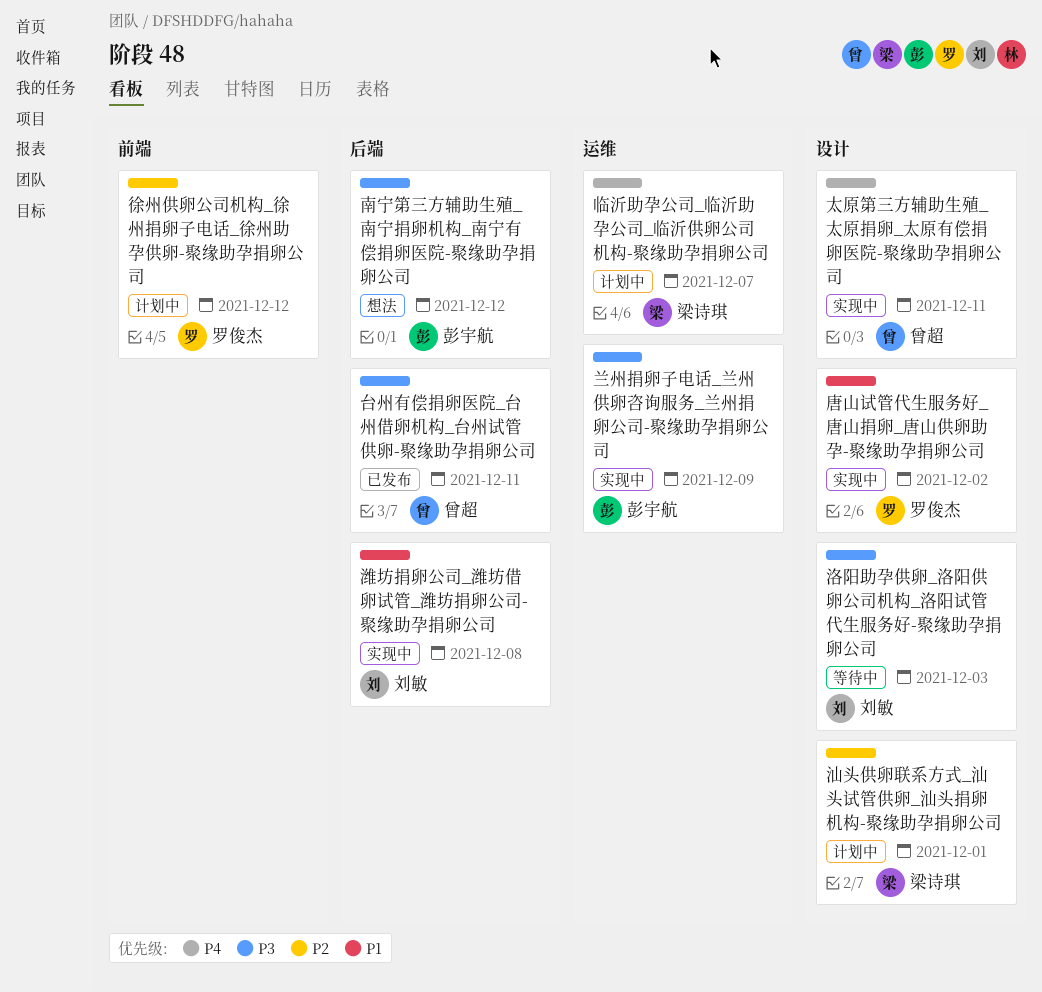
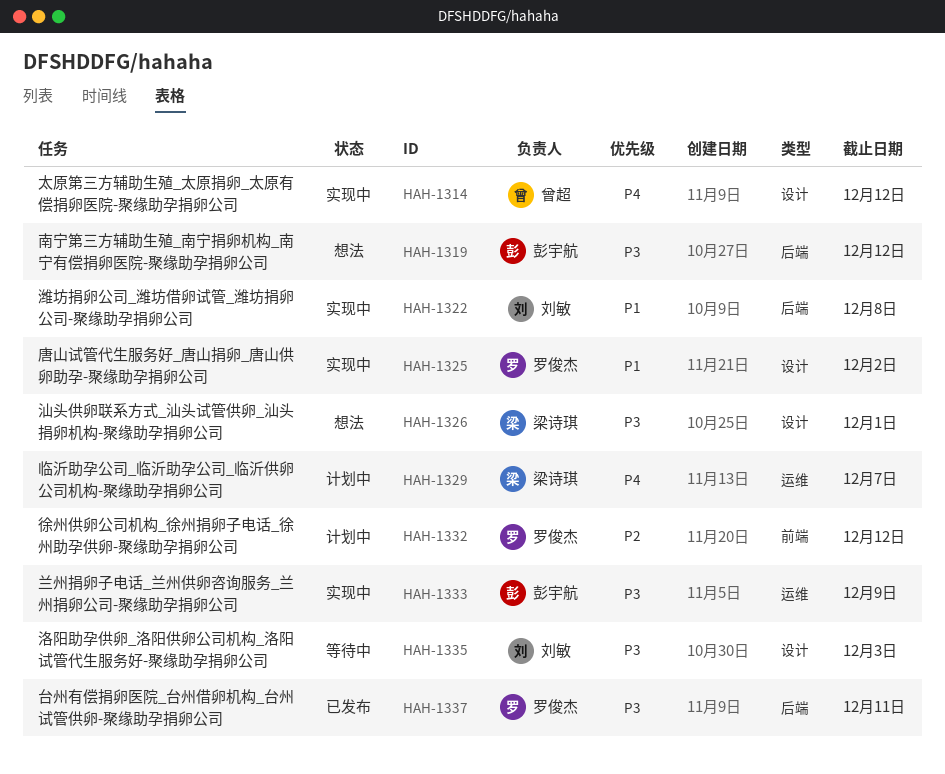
台州有偿捐卵医院_台州借卵机构_台州试管供卵-聚缘助孕捐卵公司, owner: 曾超 -> 罗俊杰
太原第三方辅助生殖_太原捐卵_太原有偿捐卵医院-聚缘助孕捐卵公司, due: Dec 11 -> Dec 12
汕头供卵联系方式_汕头试管供卵_汕头捐卵机构-聚缘助孕捐卵公司, status: 计划中 -> 想法
汕头供卵联系方式_汕头试管供卵_汕头捐卵机构-聚缘助孕捐卵公司, priority: P2 -> P3

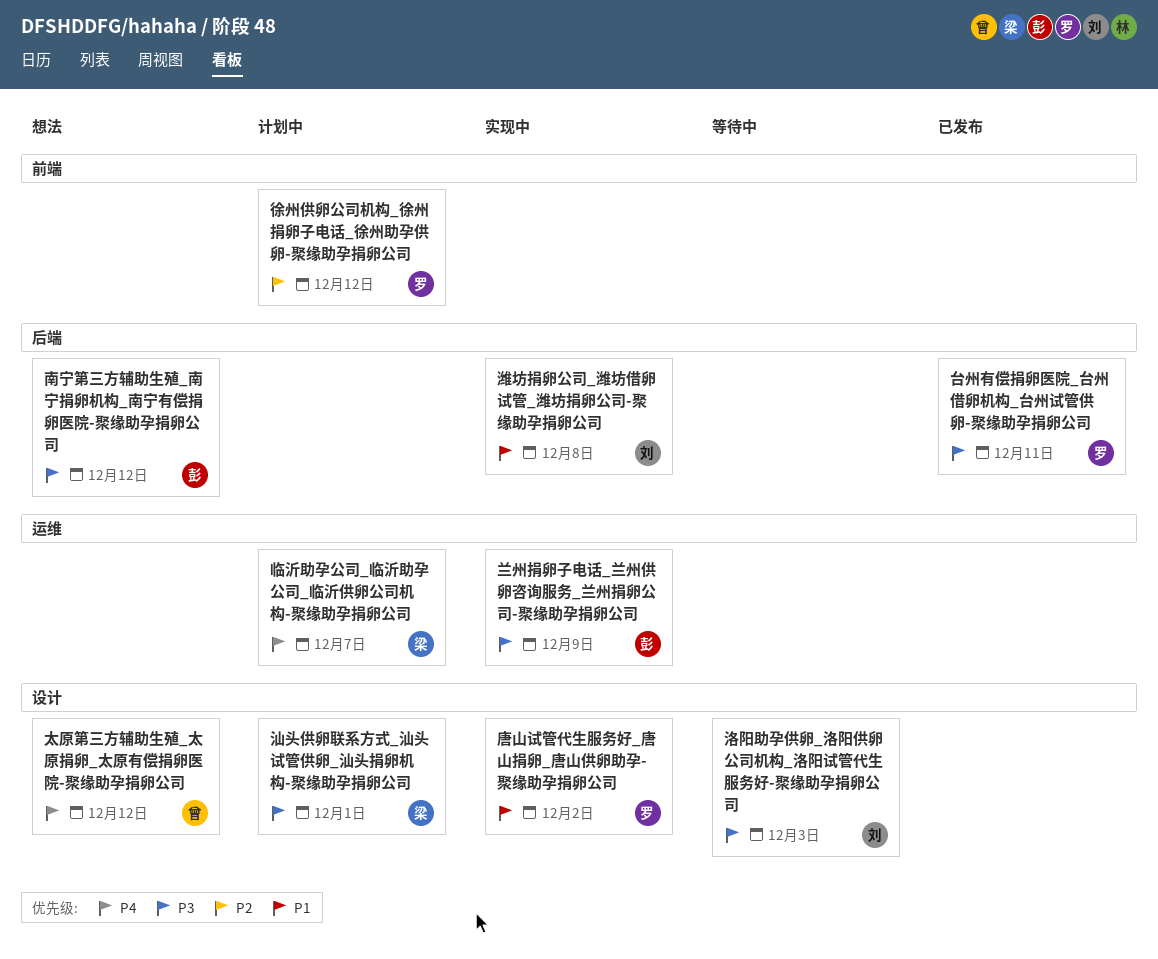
太原第三方辅助生殖_太原捐卵_太原有偿捐卵医院-聚缘助孕捐卵公司, status: 实现中 -> 想法
汕头供卵联系方式_汕头试管供卵_汕头捐卵机构-聚缘助孕捐卵公司, status: 想法 -> 计划中

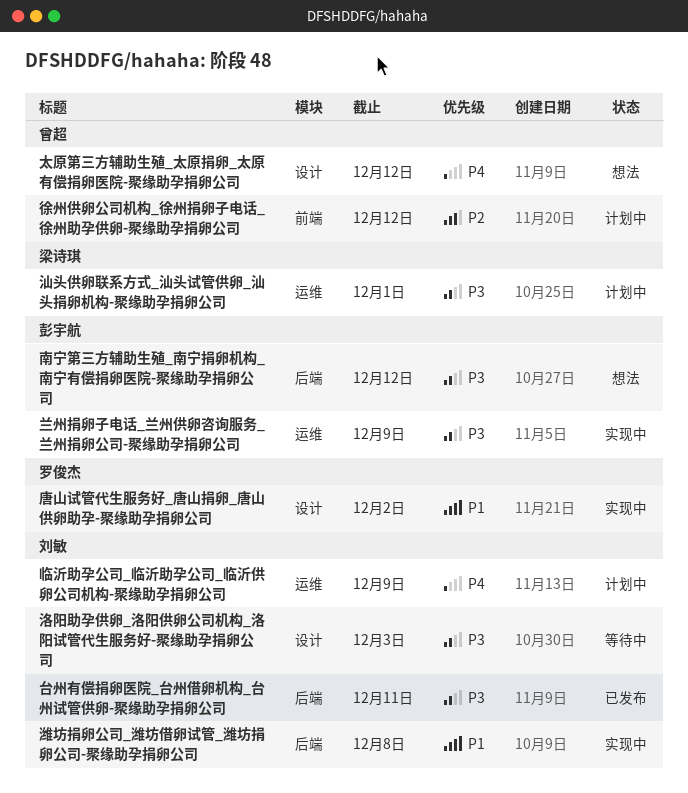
临沂助孕公司_临沂助孕公司_临沂供卵公司机构-聚缘助孕捐卵公司, owner: 梁诗琪 -> 刘敏
临沂助孕公司_临沂助孕公司_临沂供卵公司机构-聚缘助孕捐卵公司, due: Dec 7 -> Dec 9
台州有偿捐卵医院_台州借卵机构_台州试管供卵-聚缘助孕捐卵公司, owner: 罗俊杰 -> 刘敏
徐州供卵公司机构_徐州捐卵子电话_徐州助孕供卵-聚缘助孕捐卵公司, owner: 罗俊杰 -> 曾超
汕头供卵联系方式_汕头试管供卵_汕头捐卵机构-聚缘助孕捐卵公司, label: 设计 -> 运维

